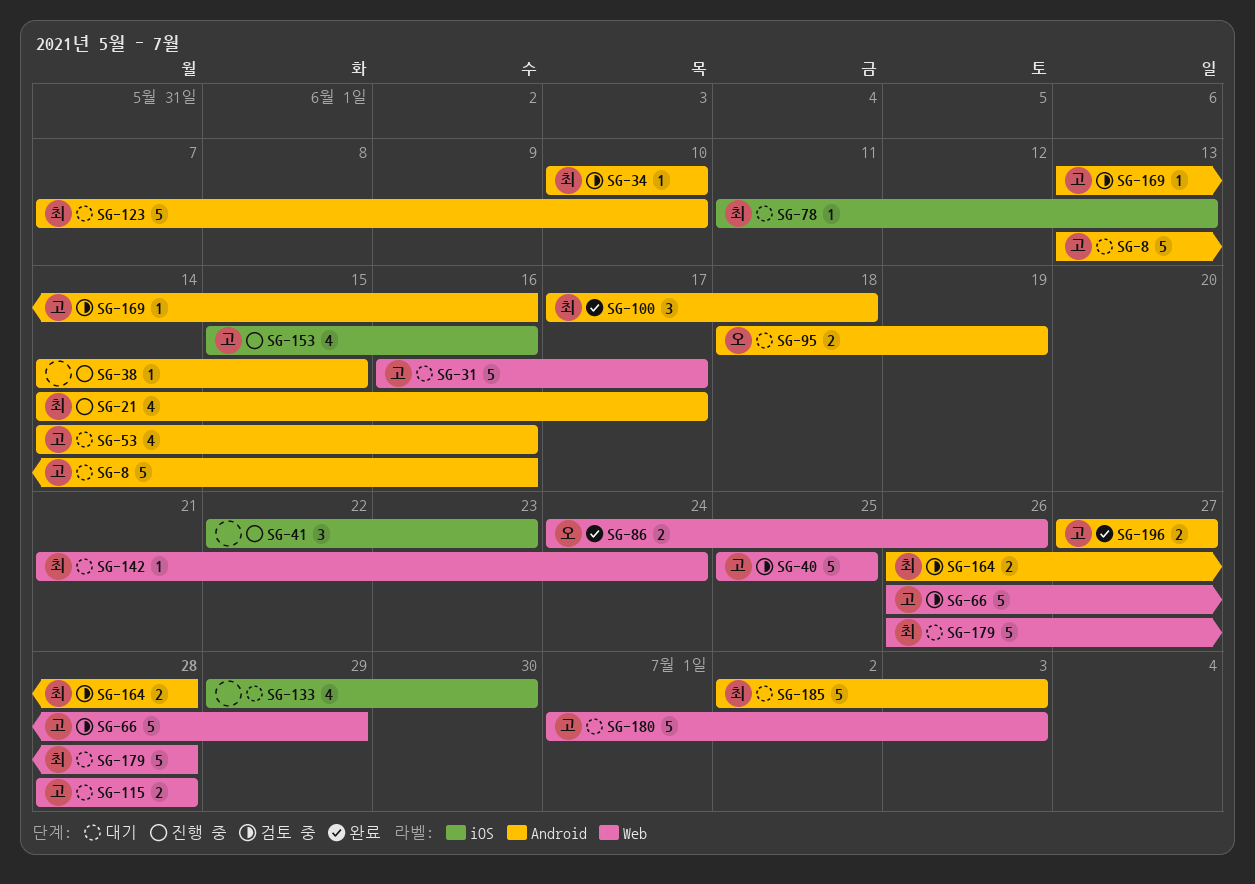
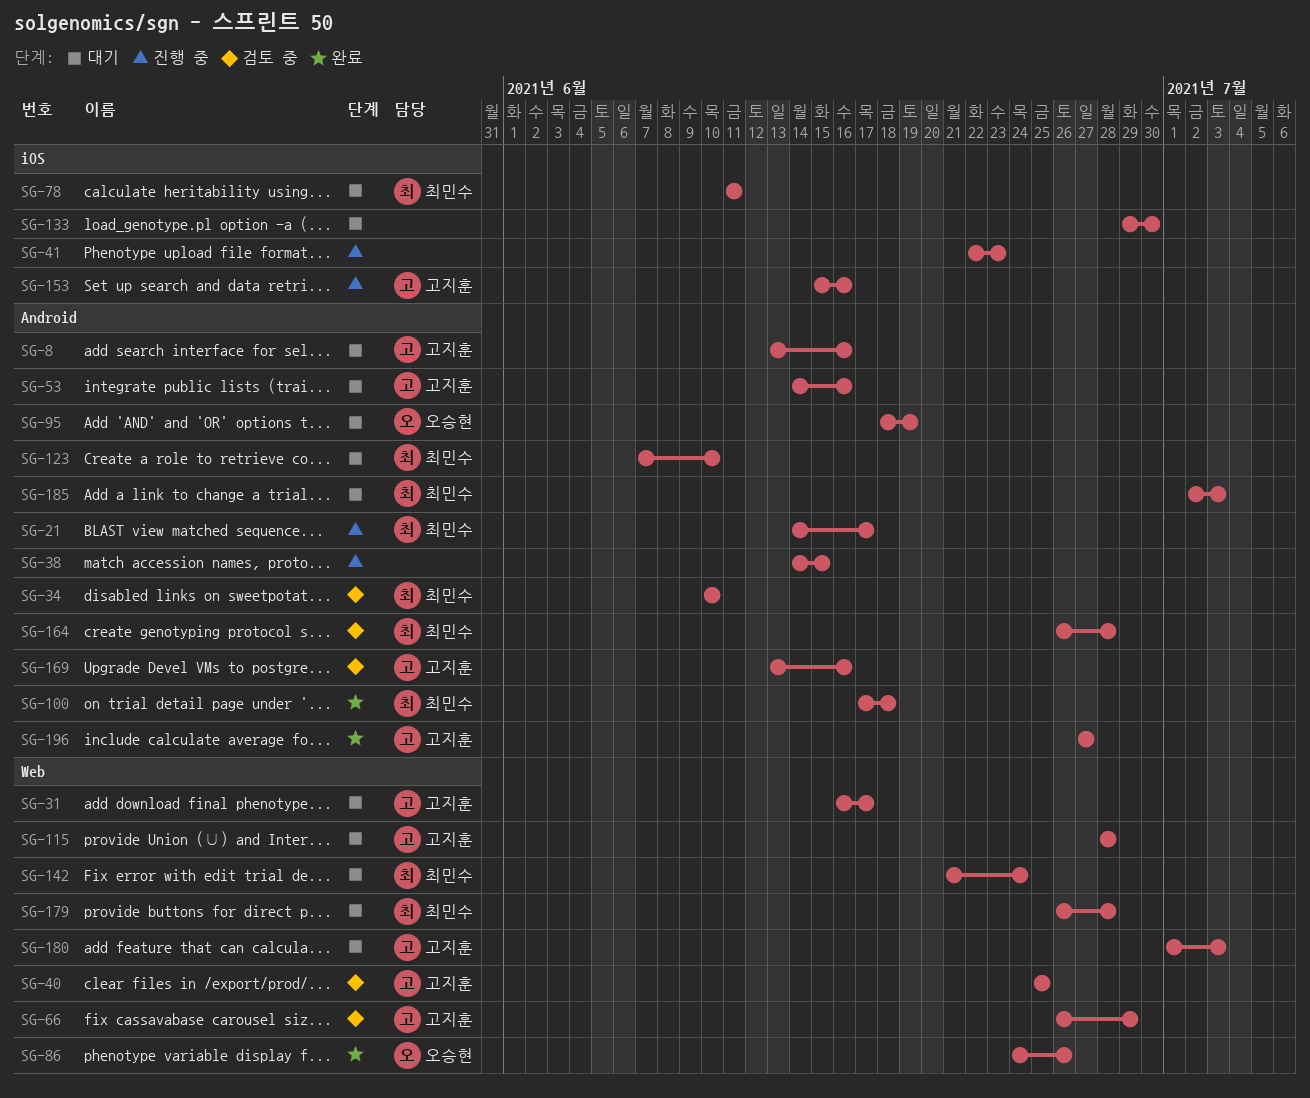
SG-78, due: Jun 13 -> Jun 11

